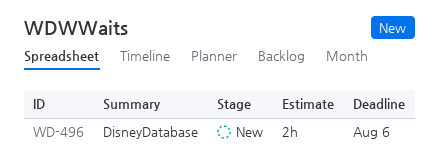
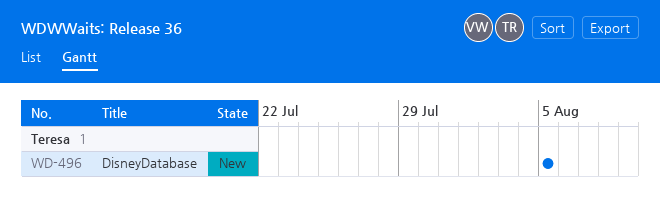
WD-496, due: Aug 6 -> Aug 5

